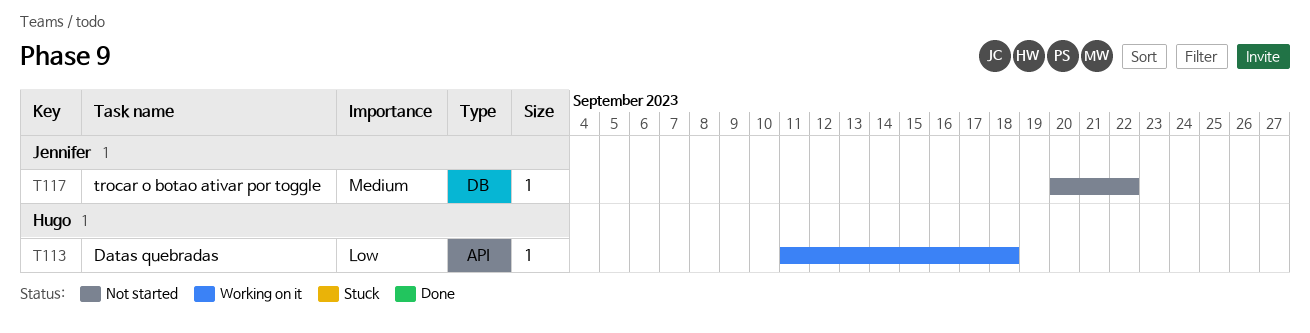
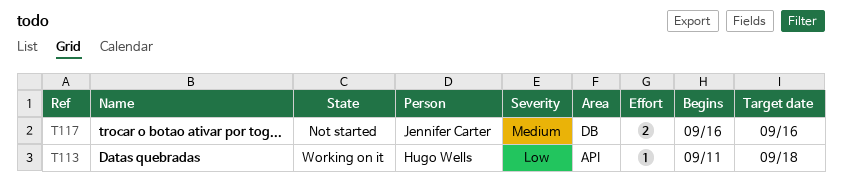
T117, estimate: 1 -> 2
T117, start: Sep 20 -> Sep 16
T117, due: Sep 22 -> Sep 16

